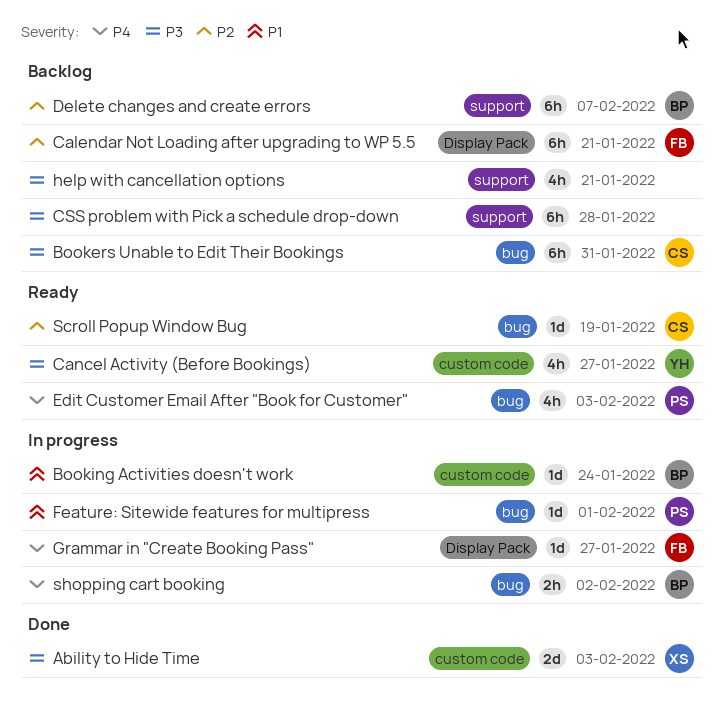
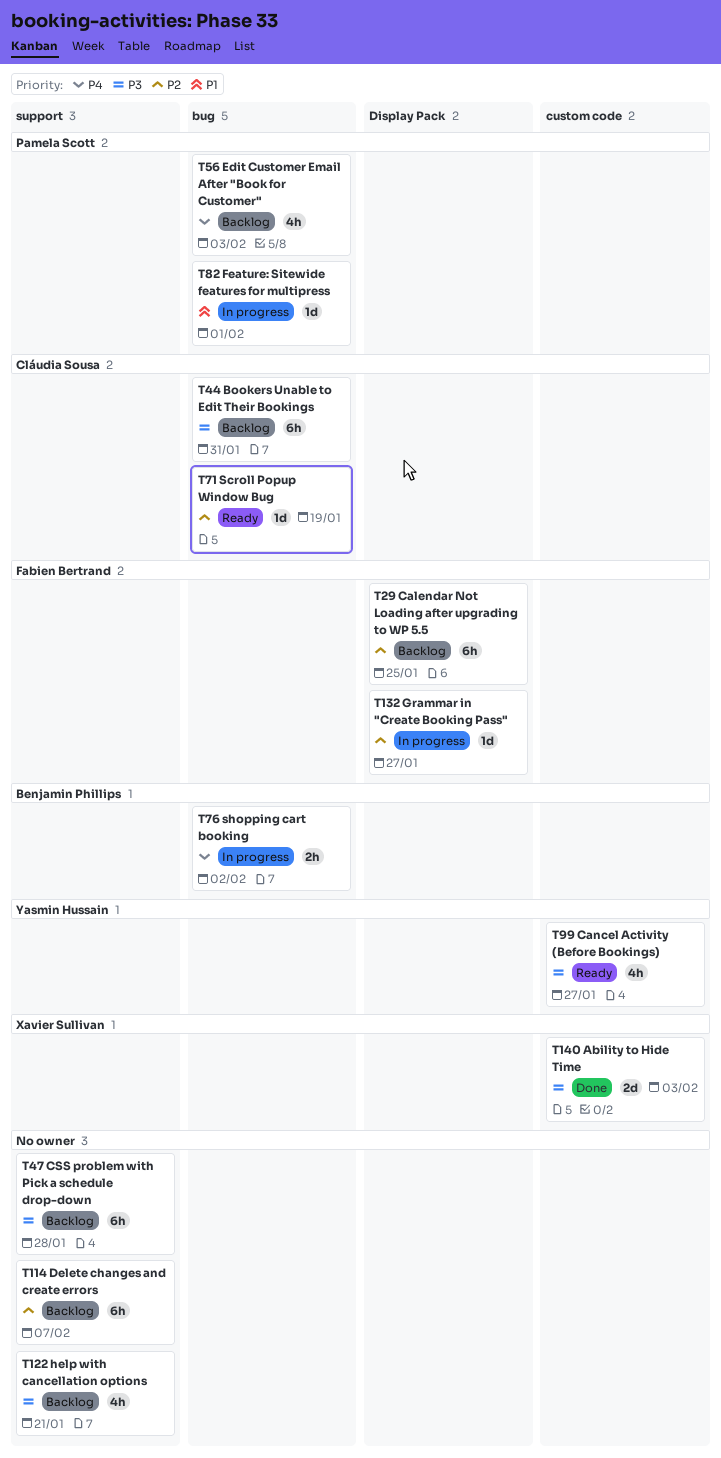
Booking Activities doesn't work: present -> none
Calendar Not Loading after upgrading to WP 5.5, due: Jan 21 -> Jan 25
Delete changes and create errors, owner: Benjamin Phillips -> none
Edit Customer Email After "Book for Customer", status: Ready -> Backlog
Grammar in "Create Booking Pass", priority: P4 -> P2

